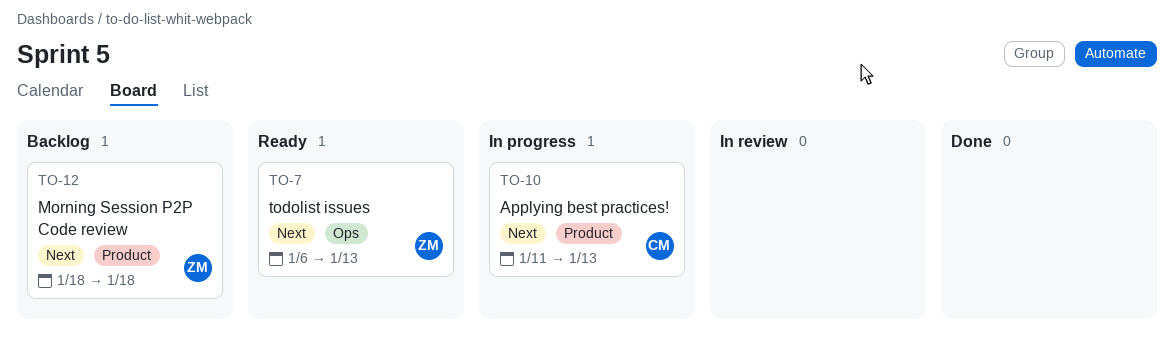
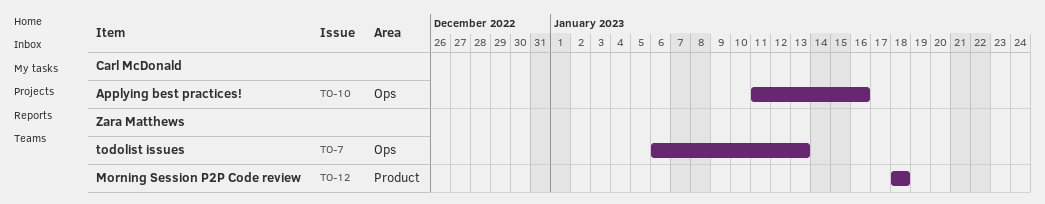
TO-10, label: Product -> Ops
TO-10, due: Jan 13 -> Jan 16

